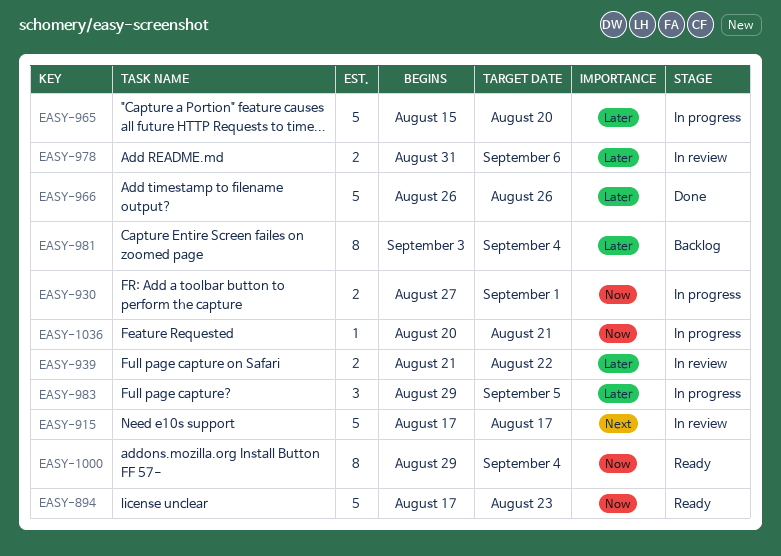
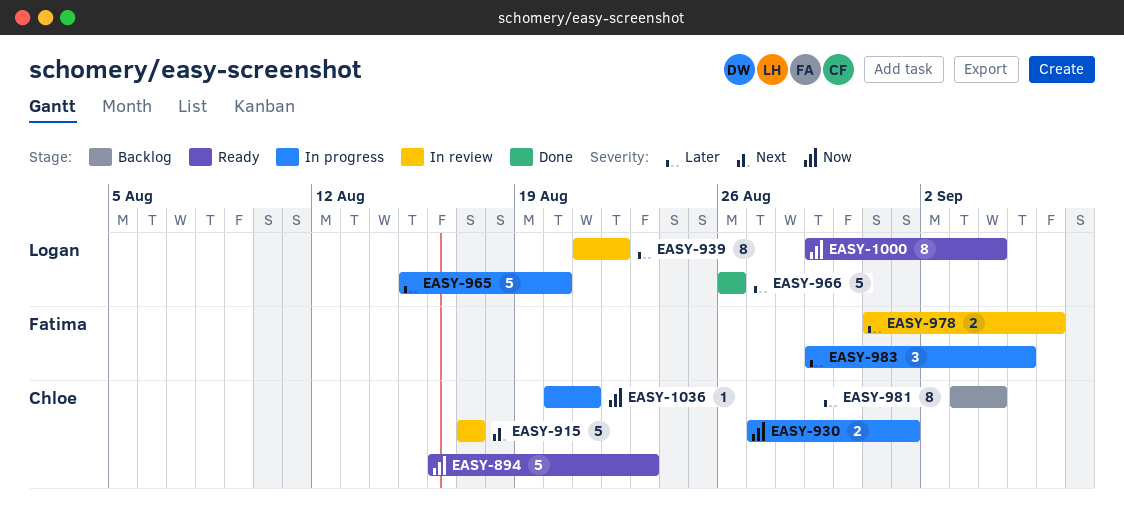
EASY-894, start: Aug 17 -> Aug 16
EASY-939, estimate: 2 -> 8

